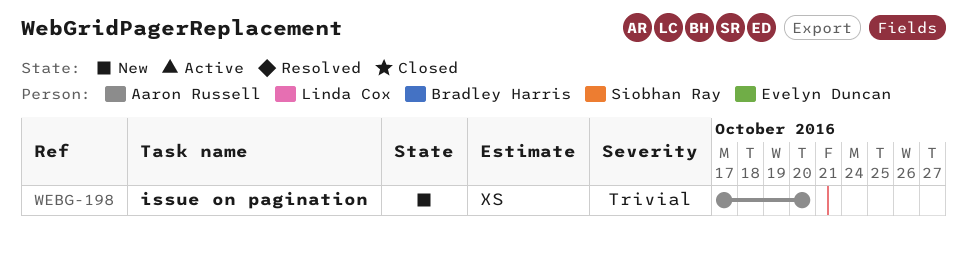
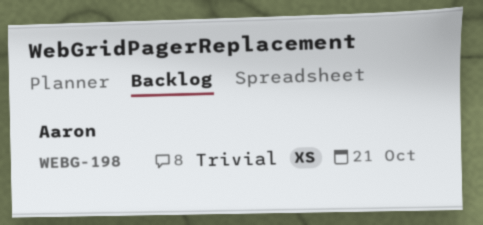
WEBG-198, due: Oct 20 -> Oct 21

